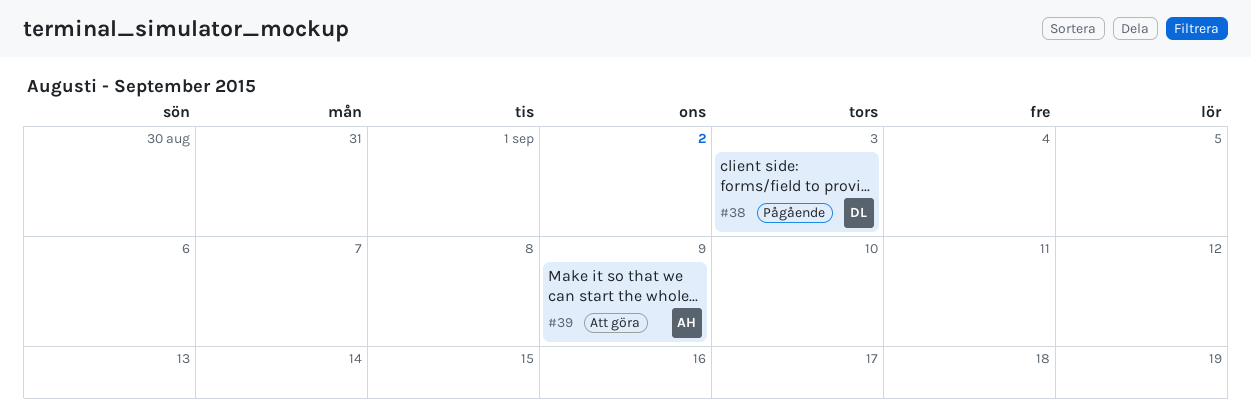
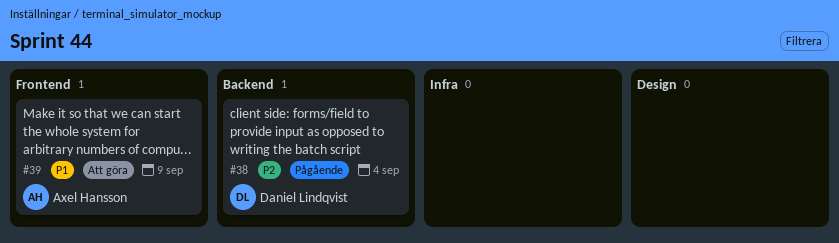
#38, due: Sep 3 -> Sep 4

